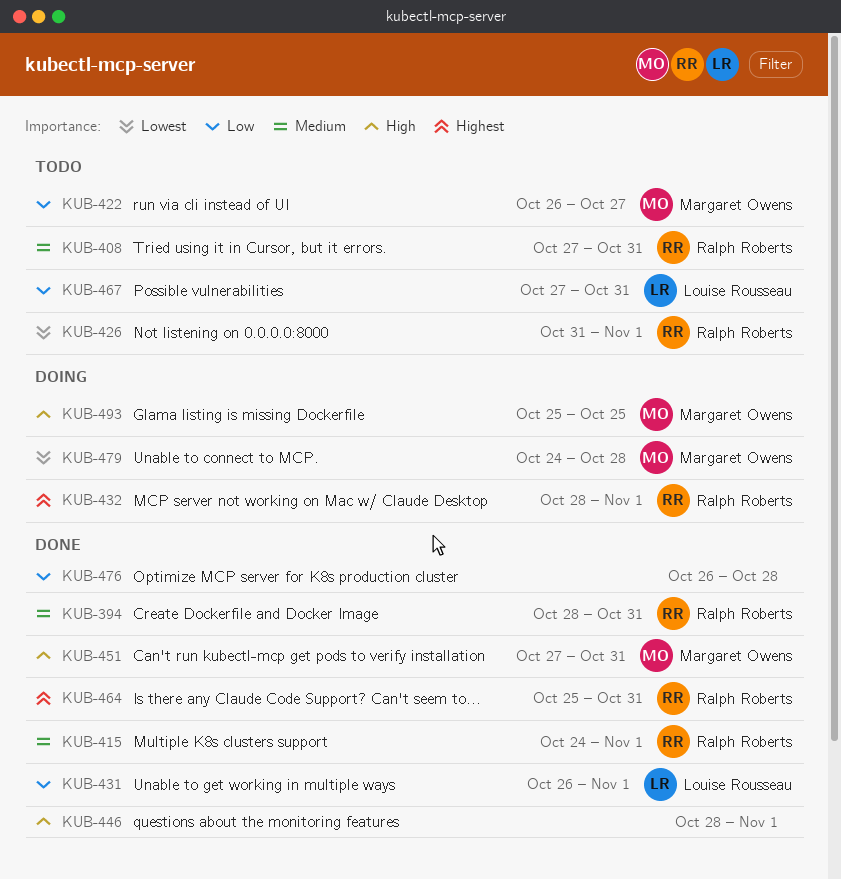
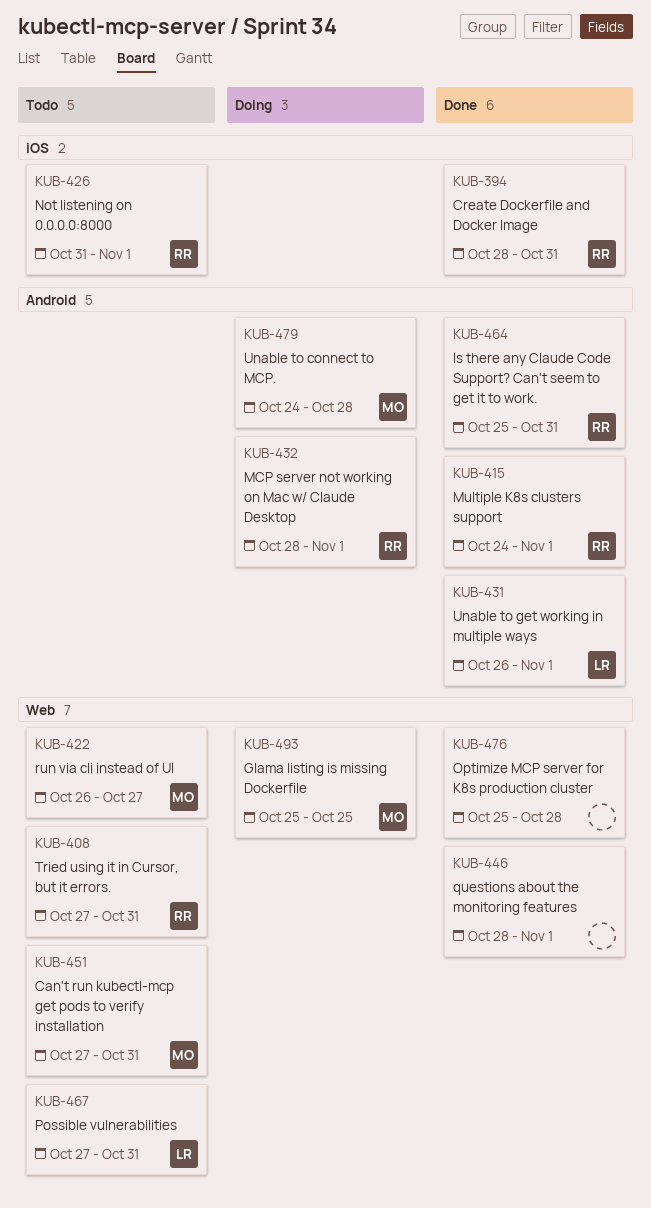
KUB-451, status: Done -> Todo
KUB-476, start: Oct 26 -> Oct 25

